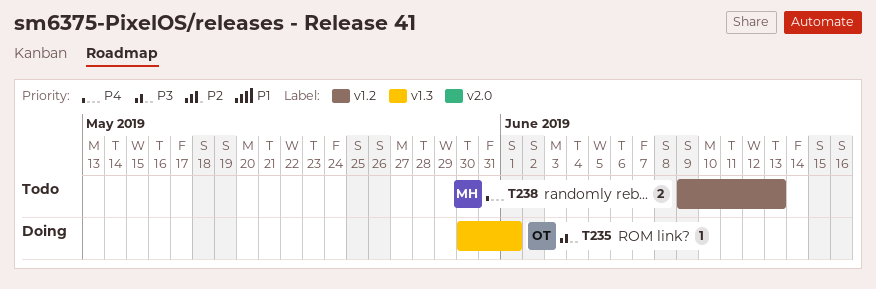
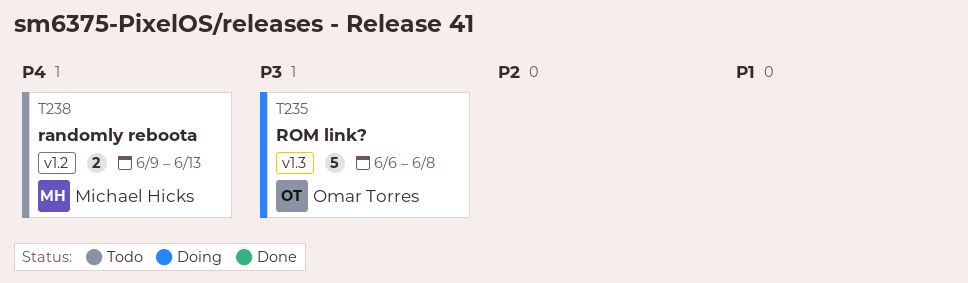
T235, estimate: 1 -> 5
T235, start: May 30 -> Jun 6
T235, due: Jun 1 -> Jun 8

